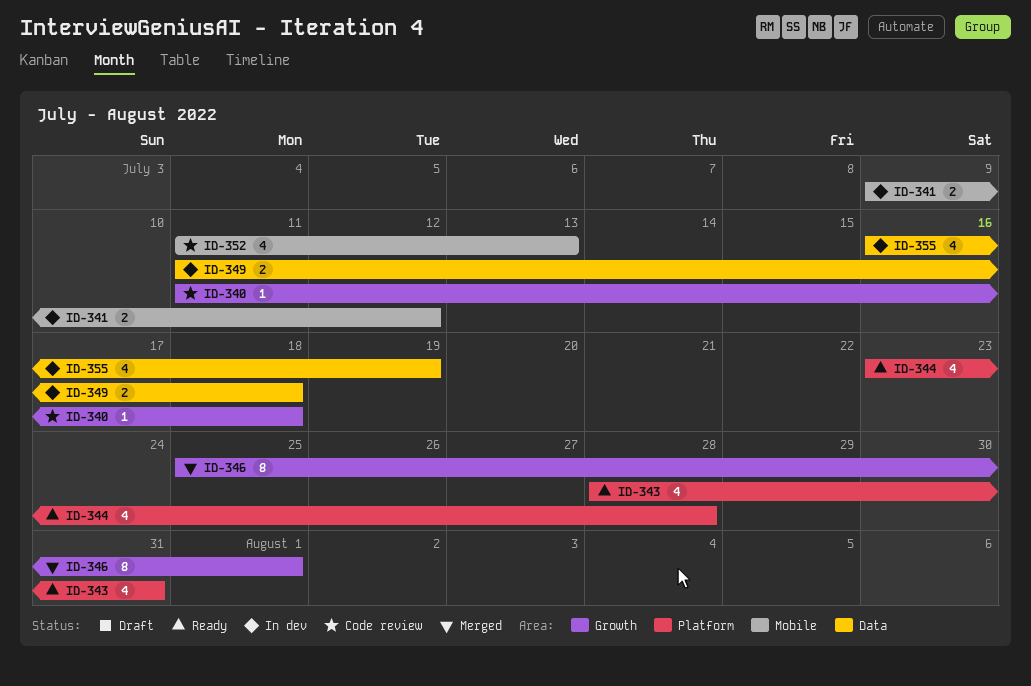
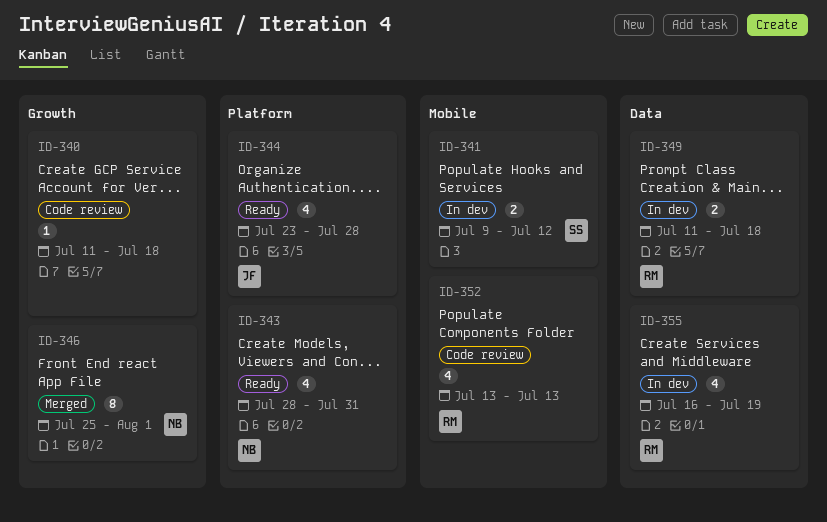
ID-352, start: Jul 11 -> Jul 13

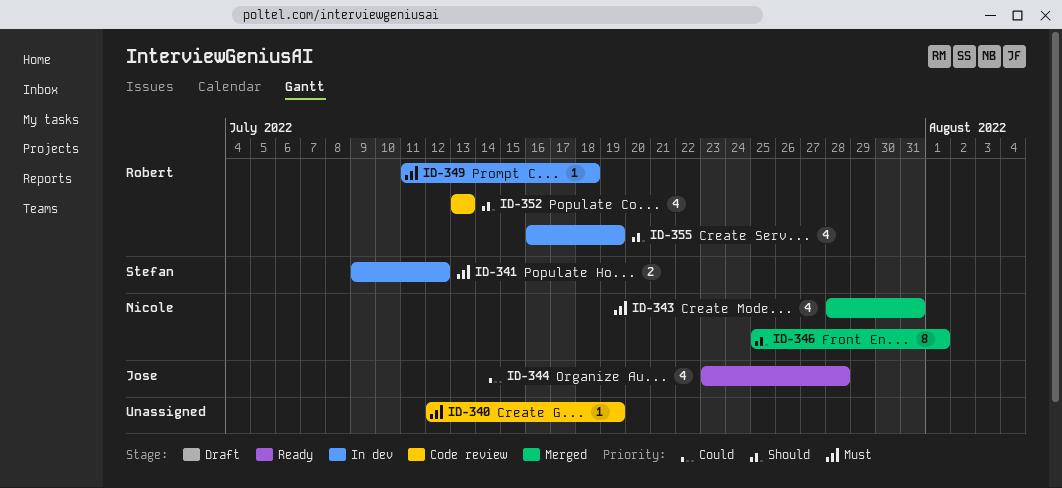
ID-340, start: Jul 11 -> Jul 12
ID-340, due: Jul 18 -> Jul 19
ID-343, status: Ready -> Merged
ID-349, estimate: 2 -> 1

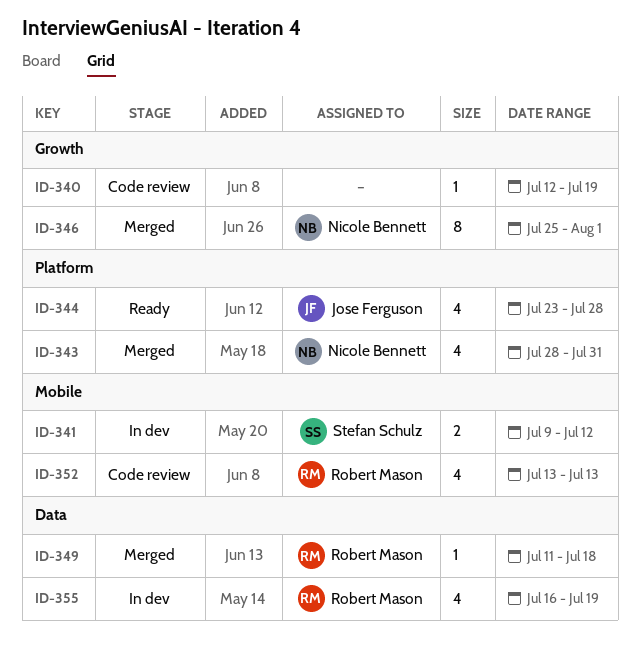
ID-349, status: In dev -> Merged

